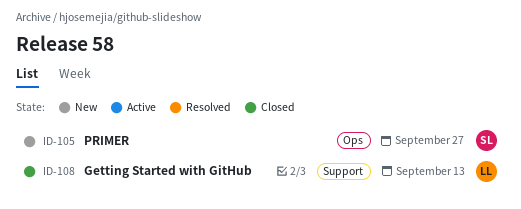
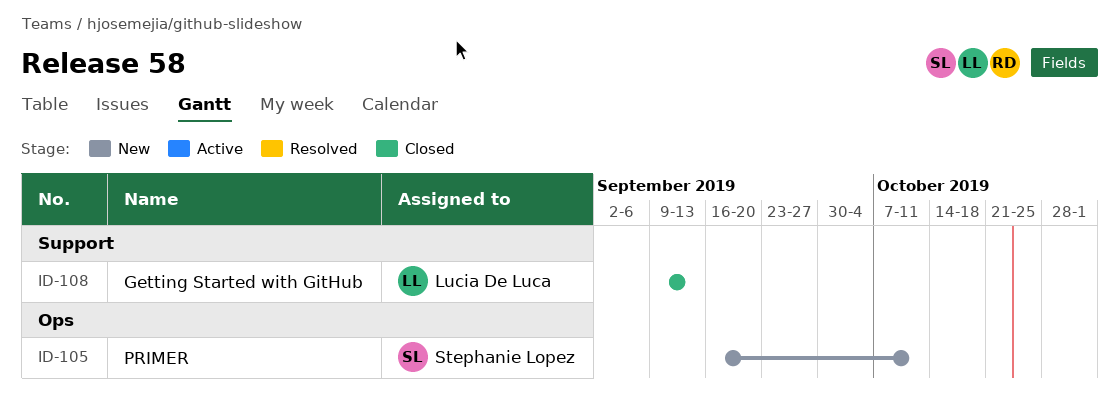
ID-105, due: Sep 27 -> Oct 11

